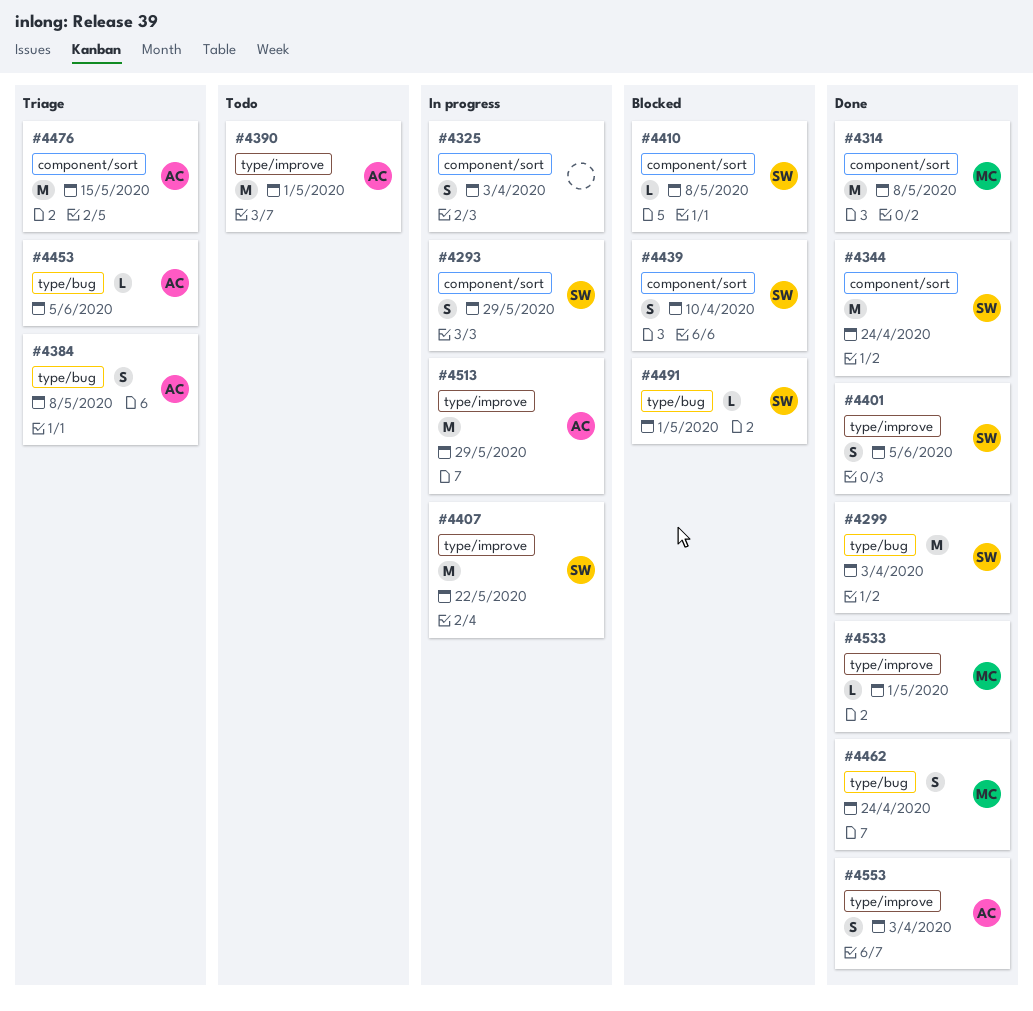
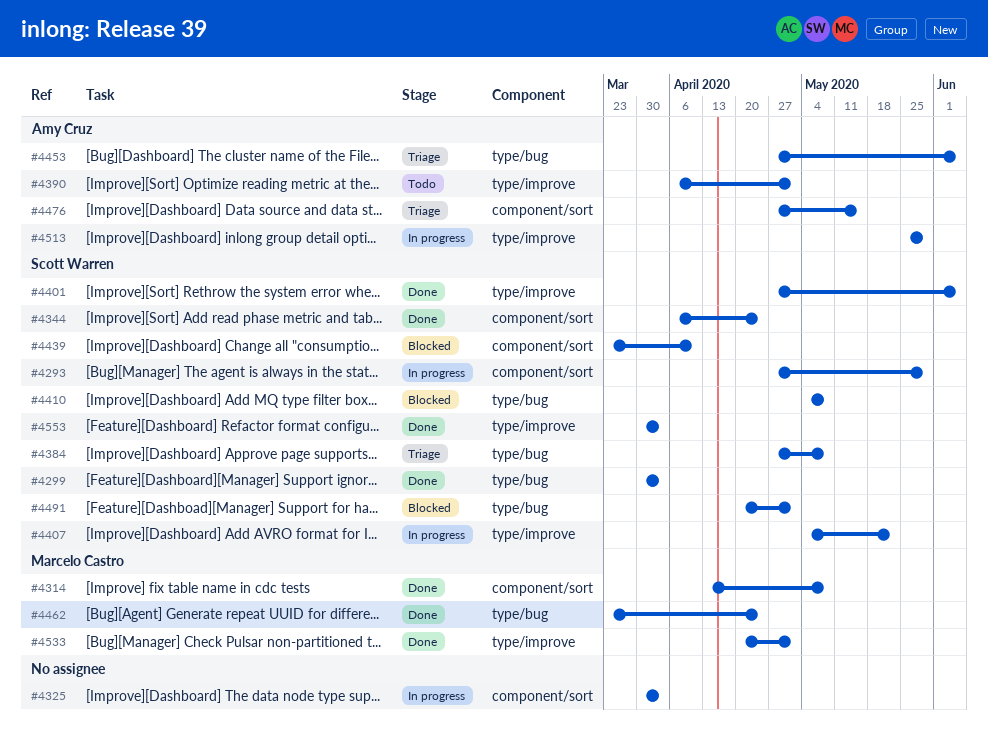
#4384, owner: Amy Cruz -> Scott Warren
#4410, label: component/sort -> type/bug
#4553, owner: Amy Cruz -> Scott Warren

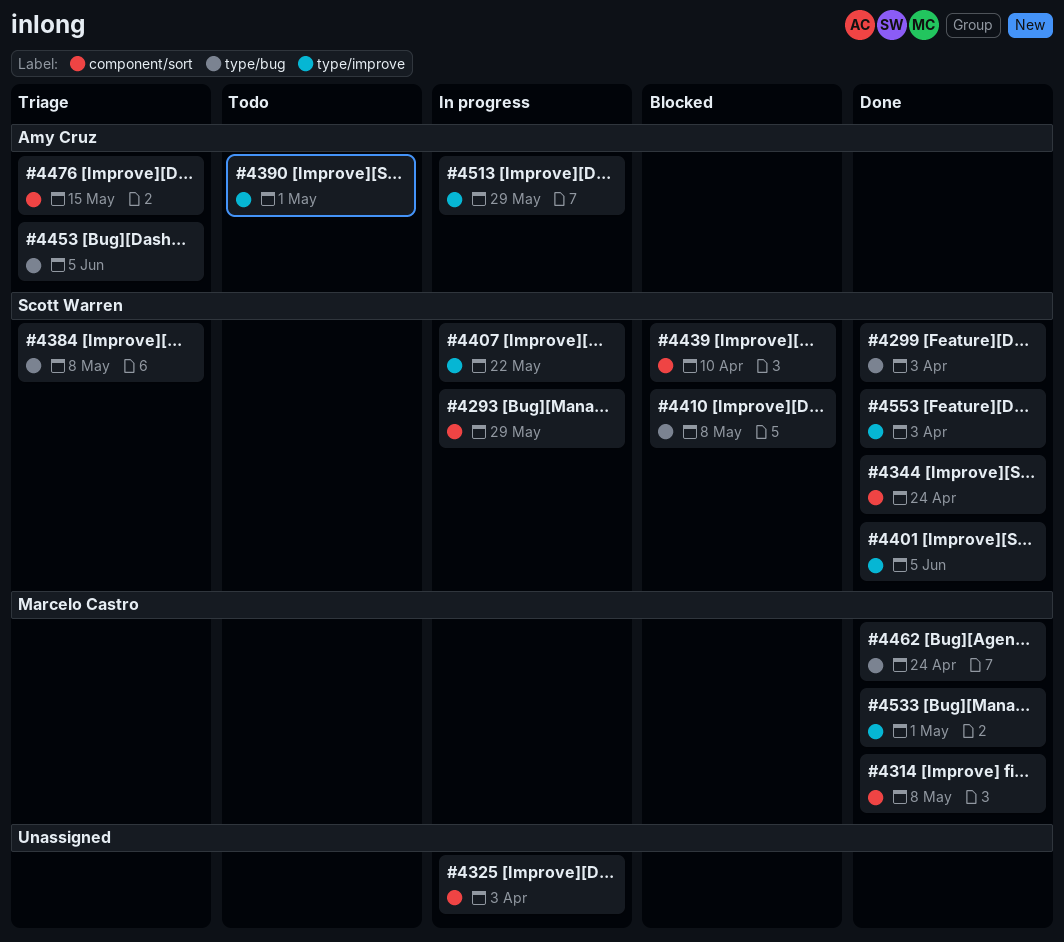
#4491: present -> none

